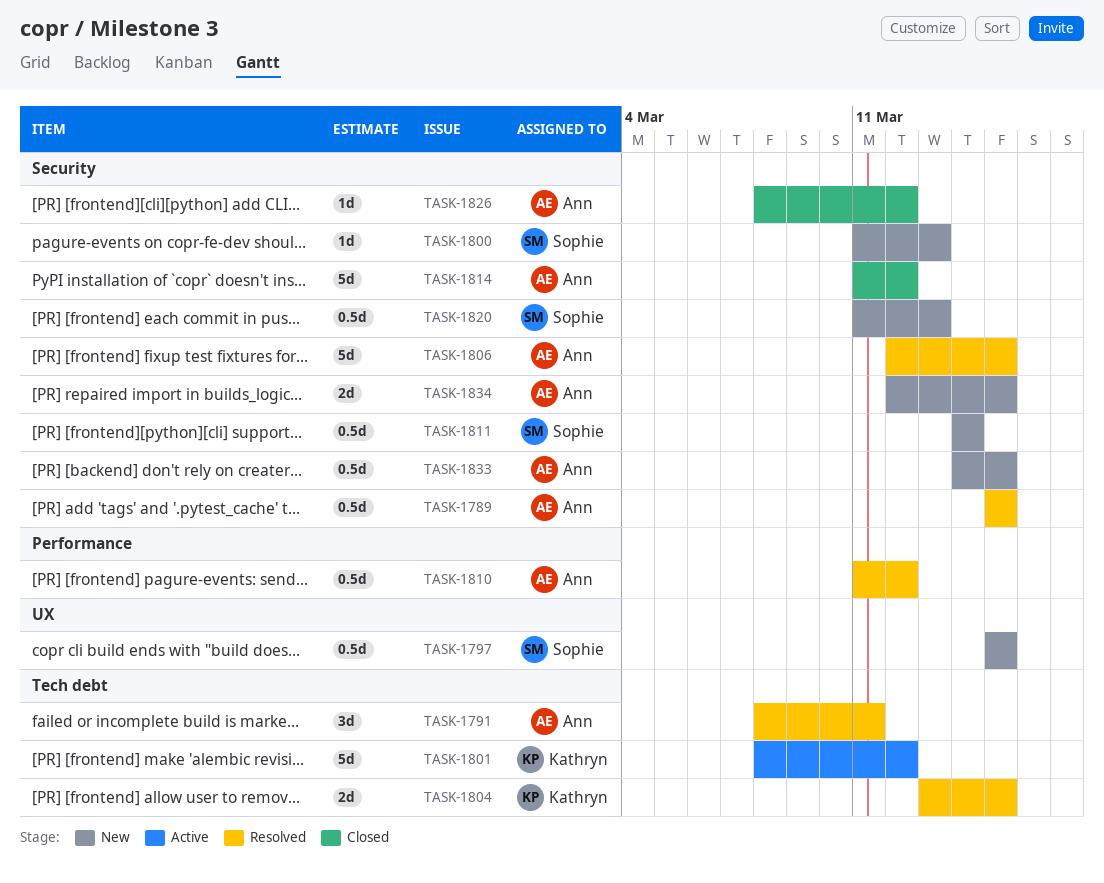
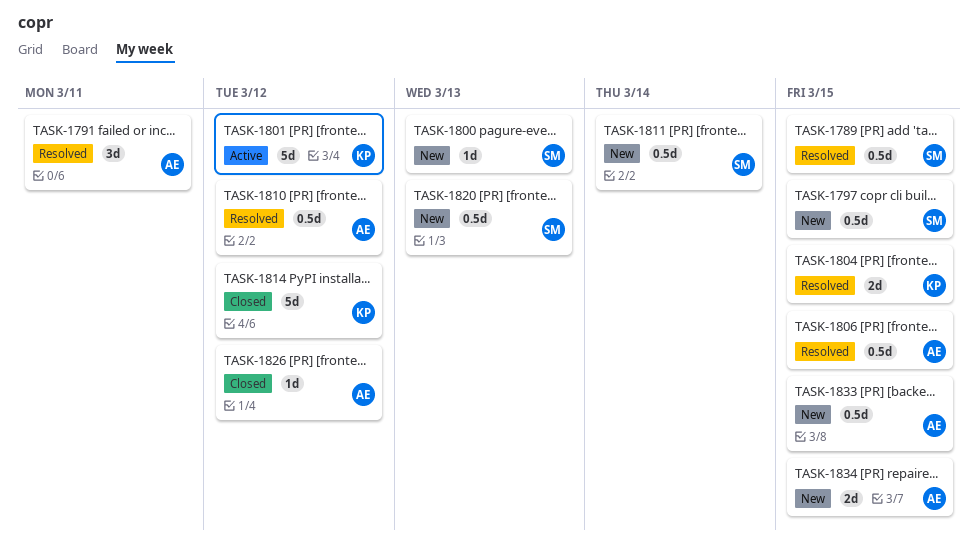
TASK-1789, owner: Ann -> Sophie
TASK-1806, estimate: 5d -> 0.5d
TASK-1814, owner: Ann -> Kathryn

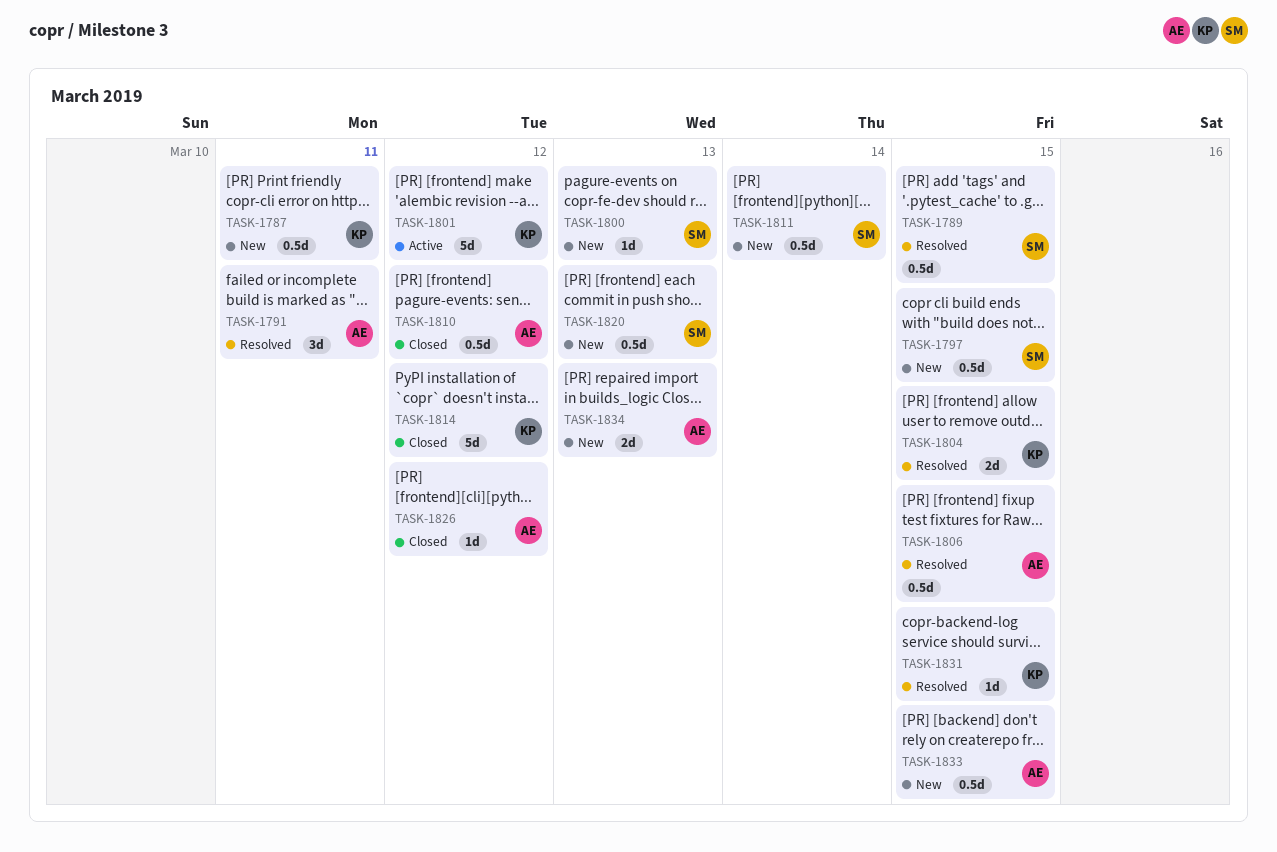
TASK-1787: none -> present
TASK-1810, status: Resolved -> Closed
TASK-1831: none -> present
TASK-1834, due: Mar 15 -> Mar 13

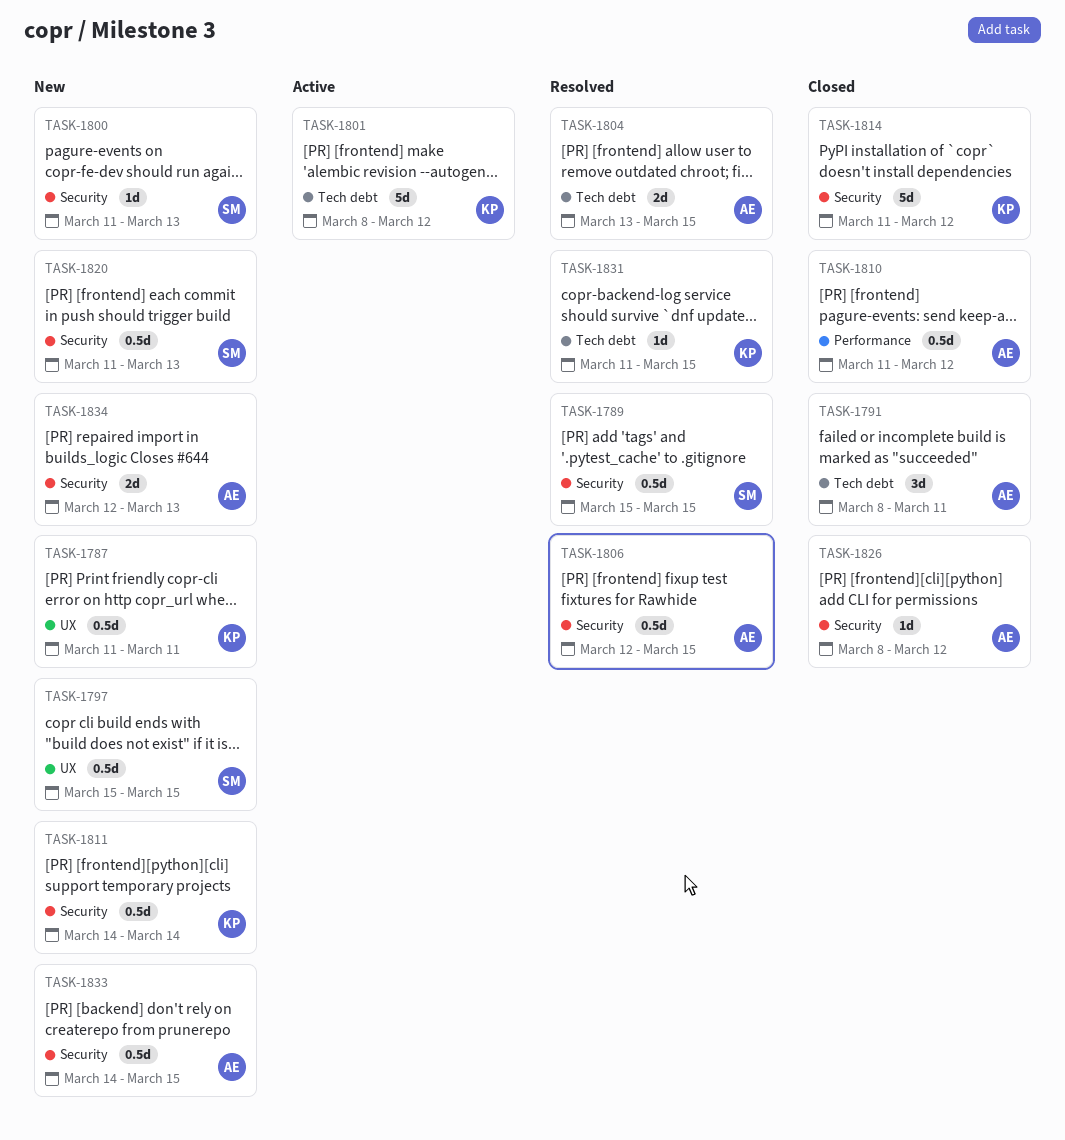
TASK-1791, status: Resolved -> Closed
TASK-1804, owner: KP -> AE
TASK-1811, owner: SM -> KP

